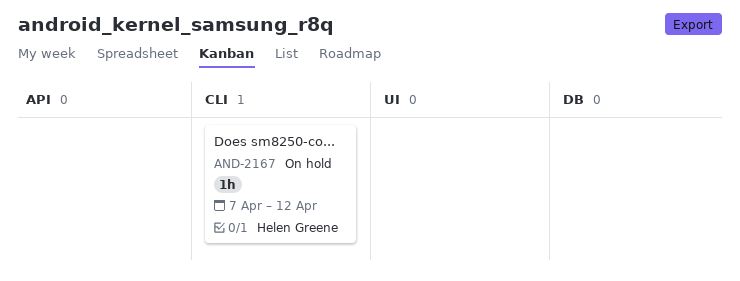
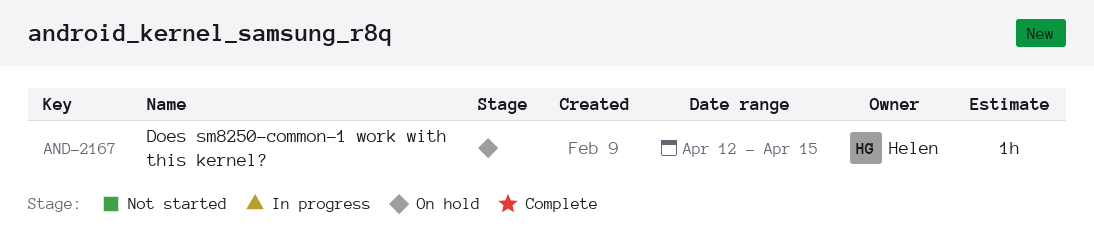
AND-2167, start: Apr 7 -> Apr 12
AND-2167, due: Apr 12 -> Apr 15

